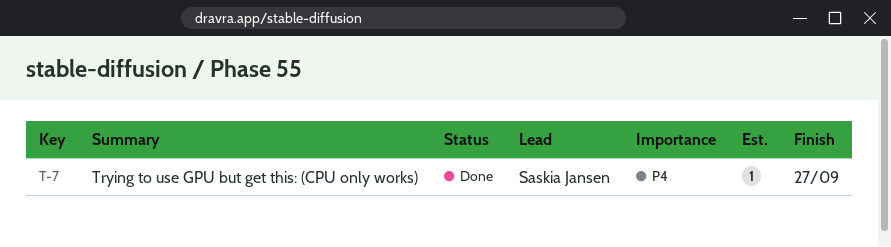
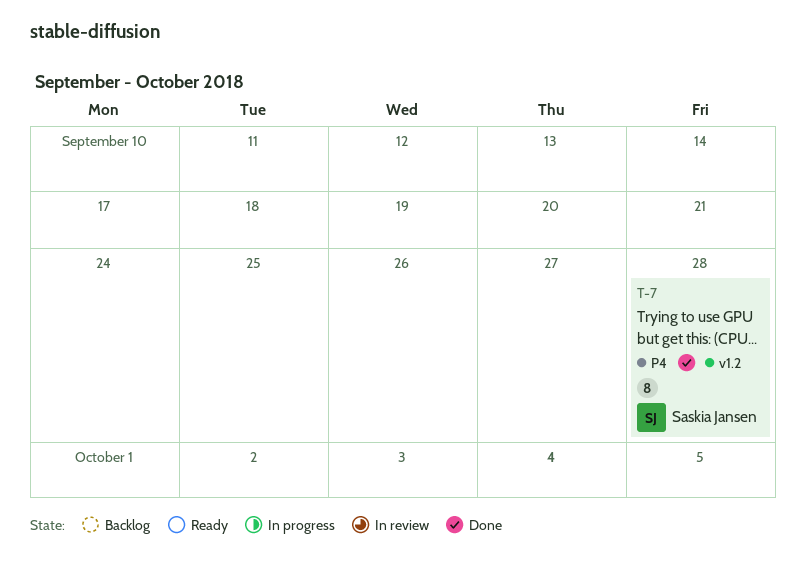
T-7, estimate: 1 -> 8
T-7, due: Sep 27 -> Sep 28

